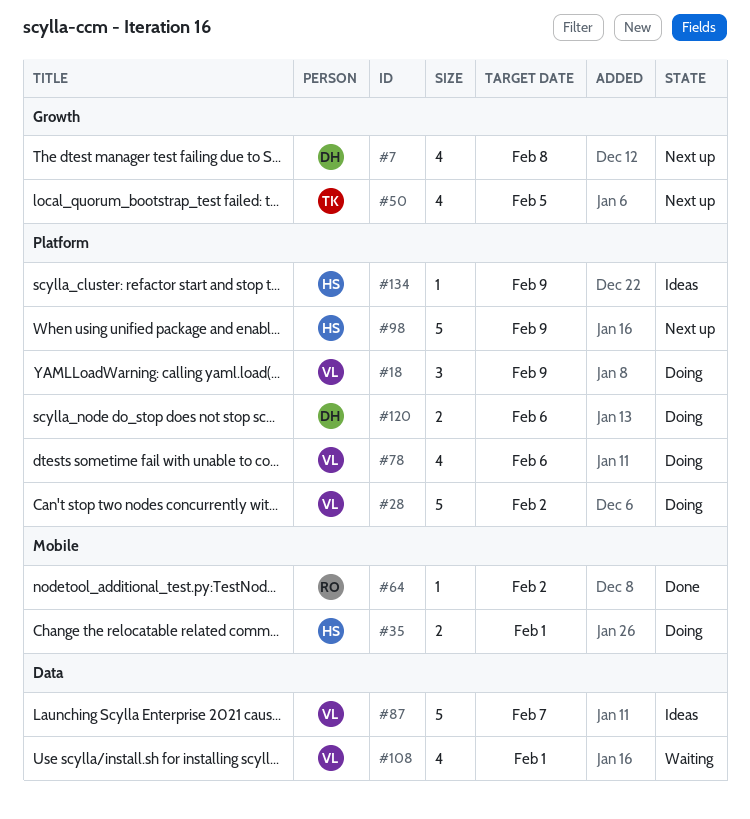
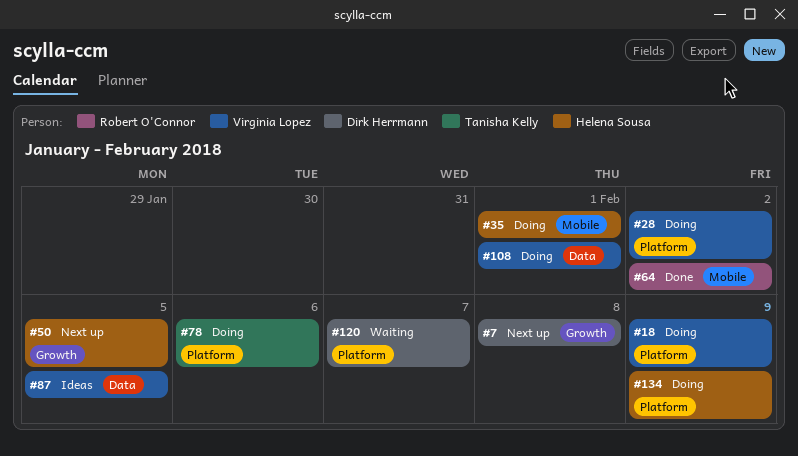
#50, owner: Tanisha Kelly -> Helena Sousa
#78, owner: Virginia Lopez -> Tanisha Kelly
#87, due: Feb 7 -> Feb 5
#98: present -> none
#108, status: Waiting -> Doing
#120, status: Doing -> Waiting
#120, due: Feb 6 -> Feb 7
#134, status: Ideas -> Doing

